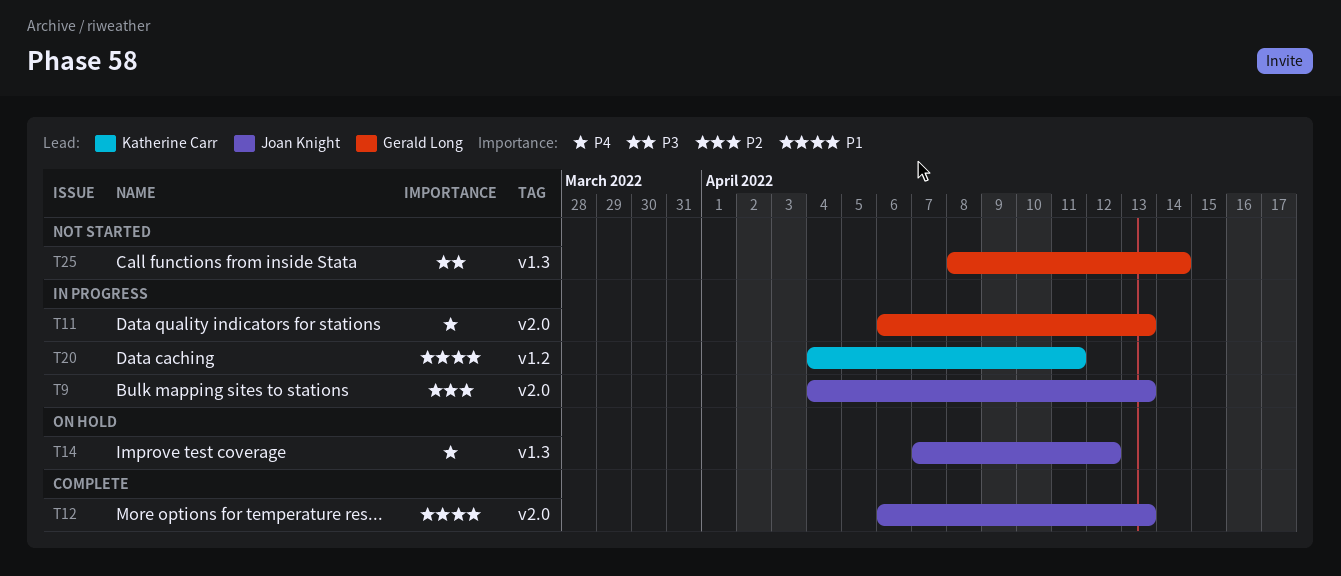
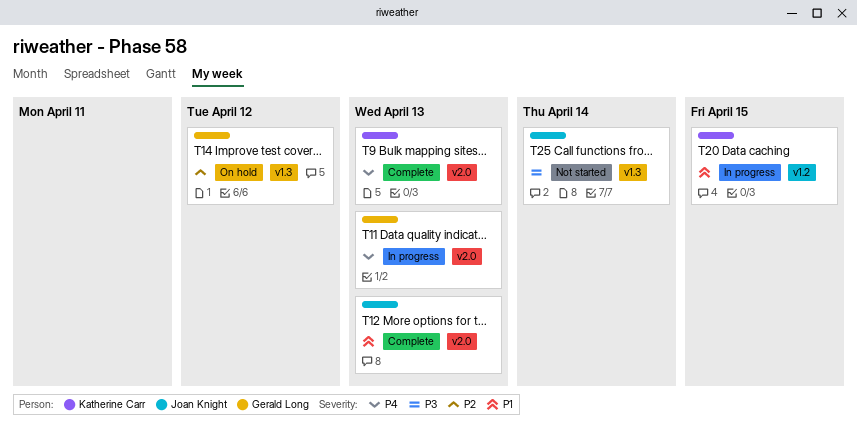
T9, status: In progress -> Complete
T9, owner: Joan Knight -> Katherine Carr
T9, priority: P2 -> P4
T14, owner: Joan Knight -> Gerald Long
T14, priority: P4 -> P2
T20, due: Apr 11 -> Apr 15
T25, owner: Gerald Long -> Joan Knight

